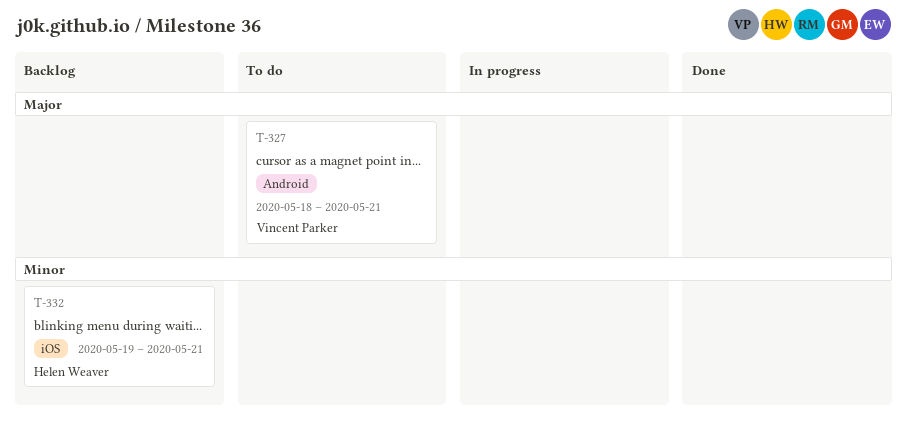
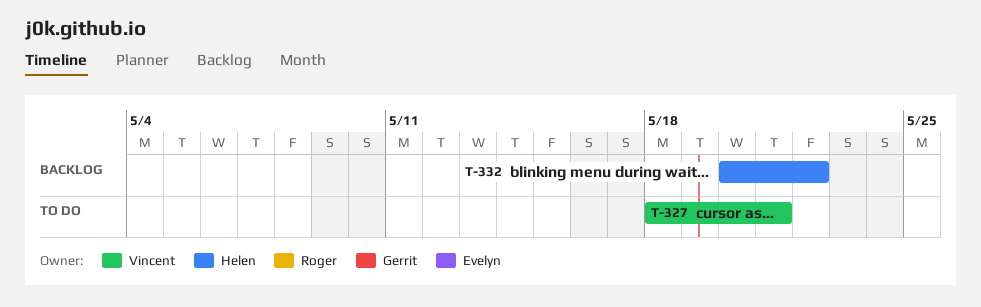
T-332, start: May 19 -> May 20
T-332, due: May 21 -> May 22

